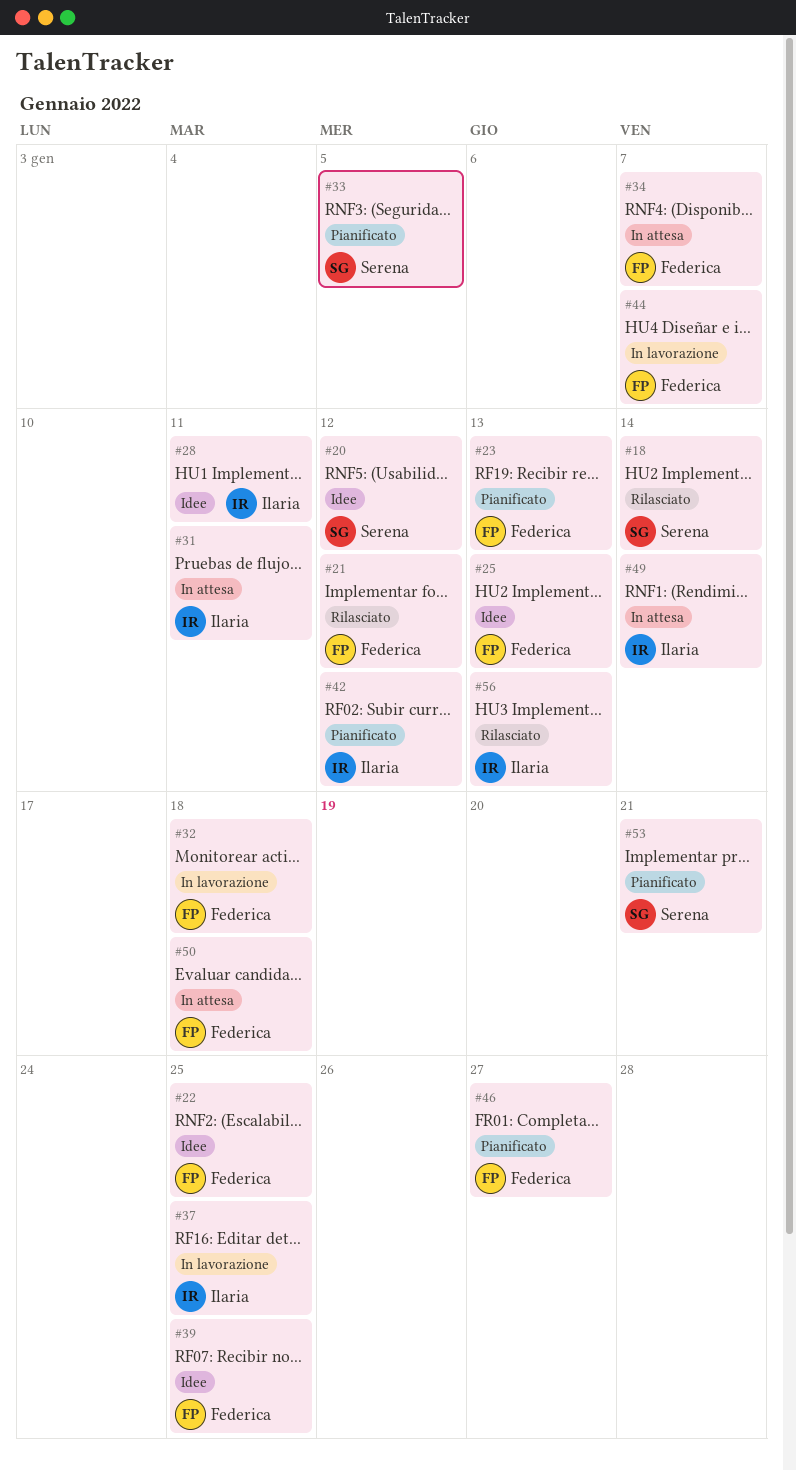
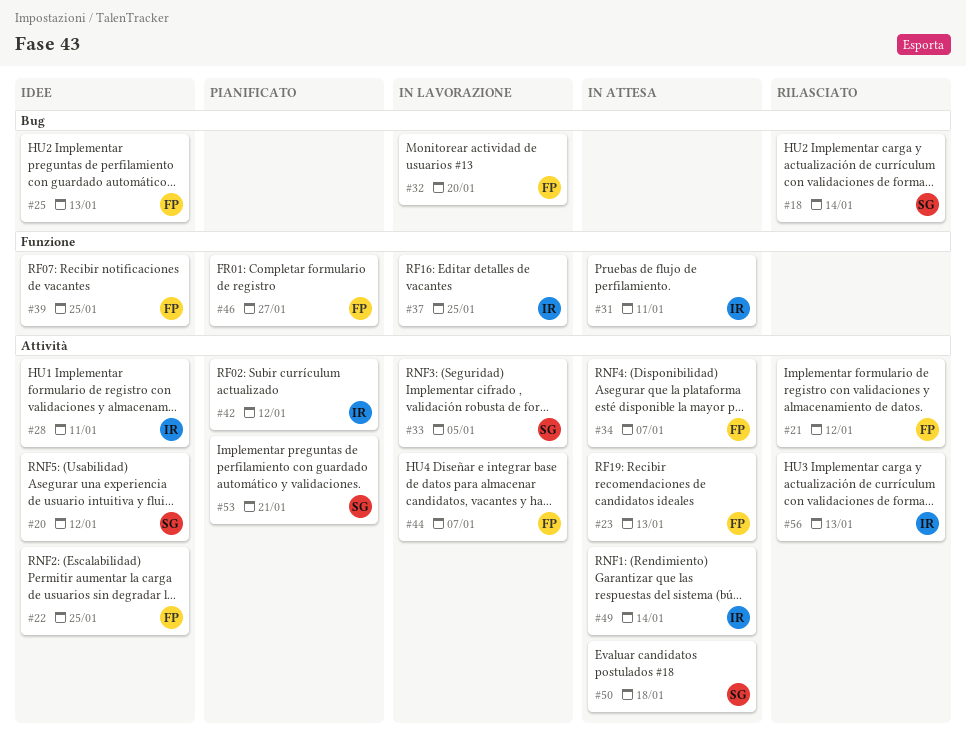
#23, status: Pianificato -> In attesa
#32, due: Jan 18 -> Jan 20
#33, status: Pianificato -> In lavorazione
#50, owner: Federica -> Serena

